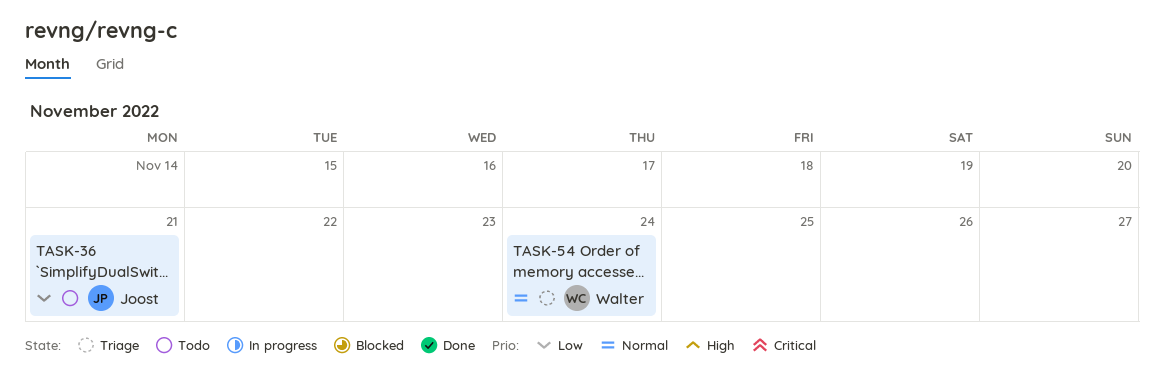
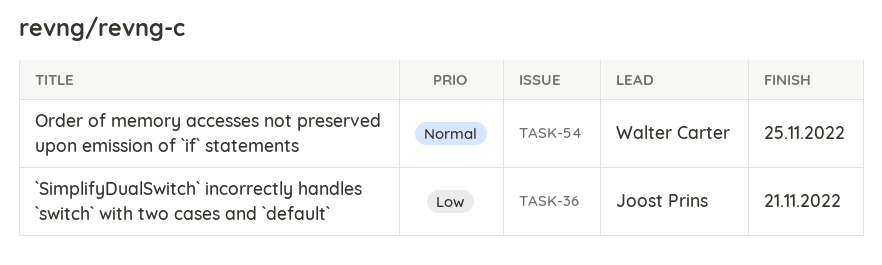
TASK-54, due: Nov 24 -> Nov 25

